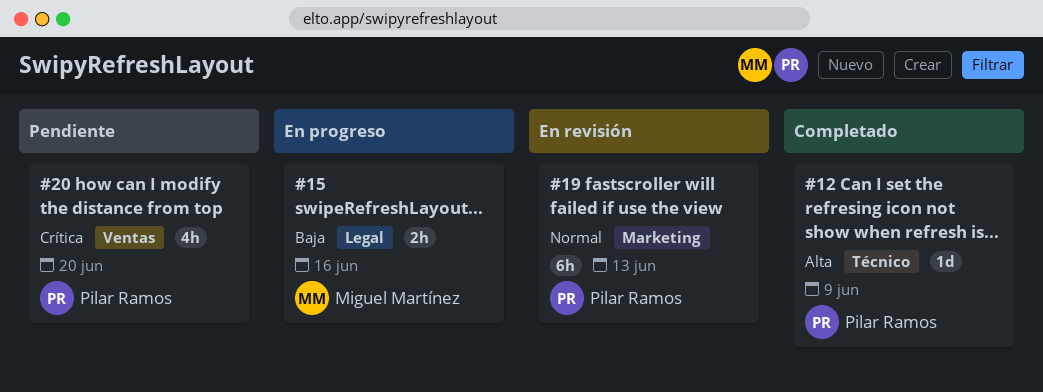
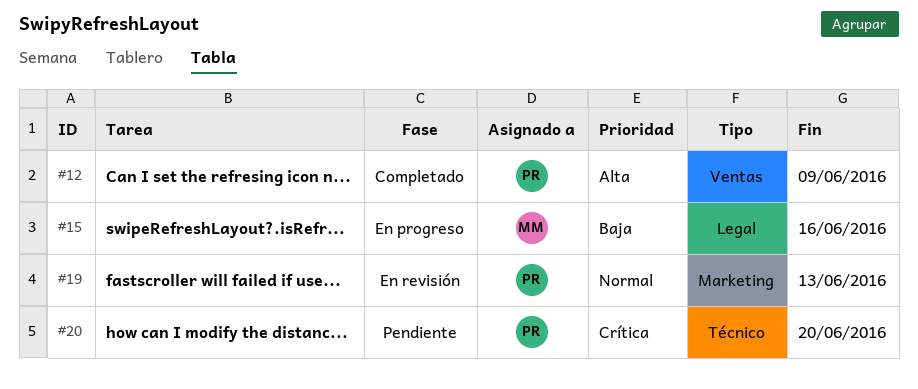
#12, label: Técnico -> Ventas
#20, label: Ventas -> Técnico

